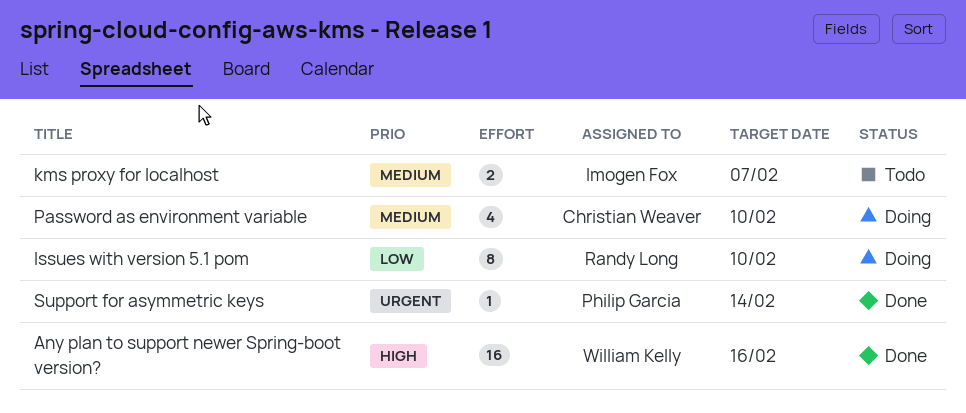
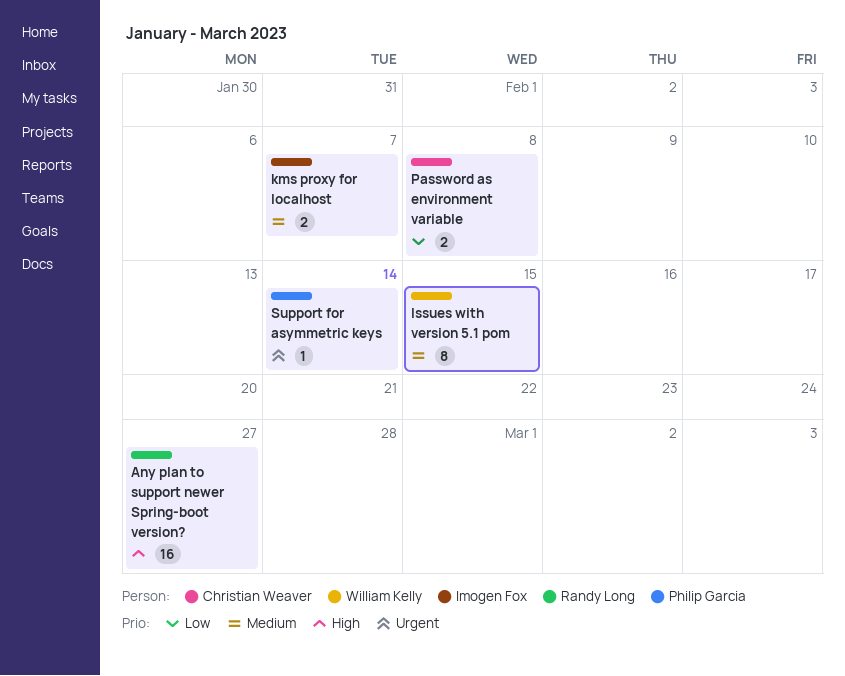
Any plan to support newer Spring-boot version?, owner: William Kelly -> Randy Long
Any plan to support newer Spring-boot version?, due: Feb 16 -> Feb 27
Issues with version 5.1 pom, owner: Randy Long -> William Kelly
Issues with version 5.1 pom, priority: Low -> Medium
Issues with version 5.1 pom, due: Feb 10 -> Feb 15
Password as environment variable, priority: Medium -> Low
Password as environment variable, estimate: 4 -> 2
Password as environment variable, due: Feb 10 -> Feb 8

